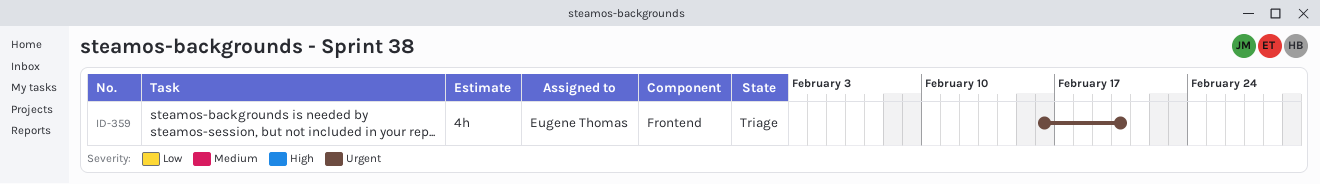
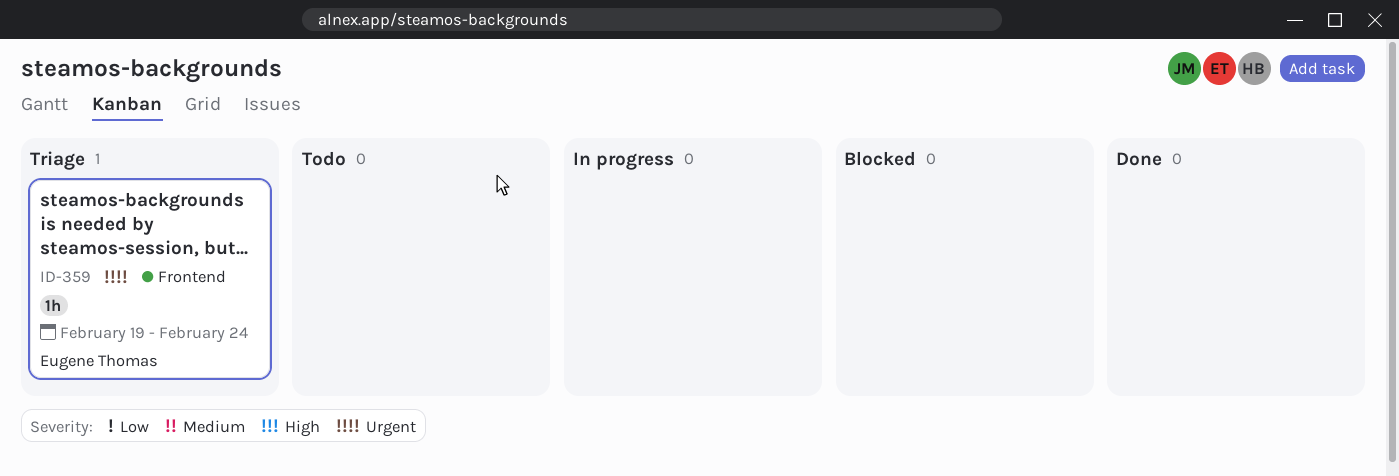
ID-359, estimate: 4h -> 1h
ID-359, start: Feb 16 -> Feb 19
ID-359, due: Feb 20 -> Feb 24

